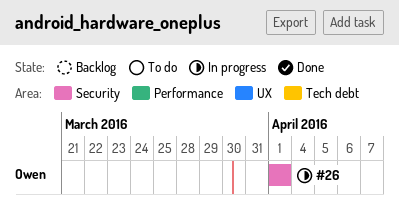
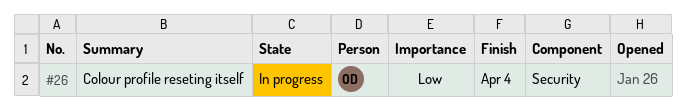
#26, due: Apr 1 -> Apr 4

